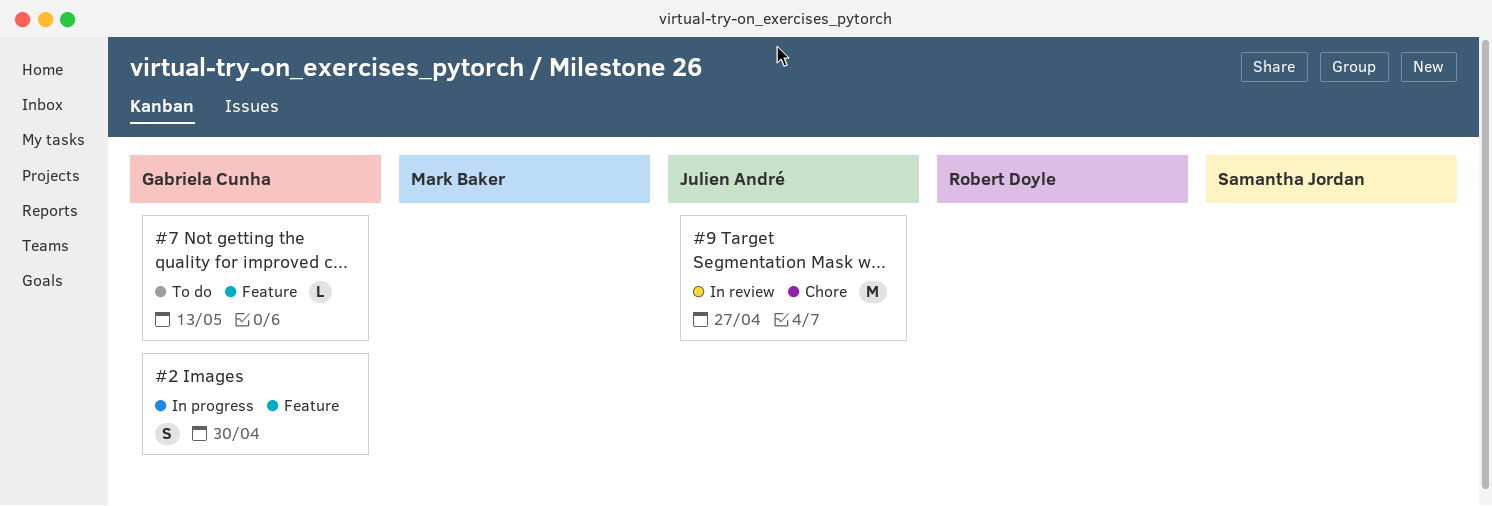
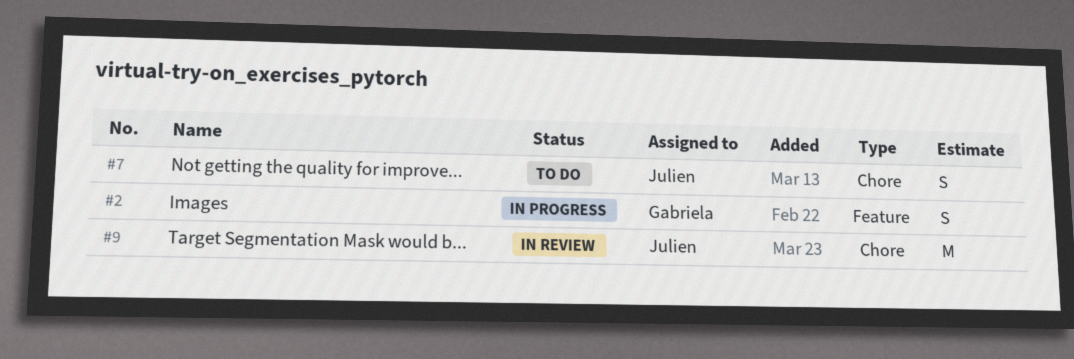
#7, owner: Gabriela Cunha -> Julien André
#7, label: Feature -> Chore
#7, estimate: L -> S

